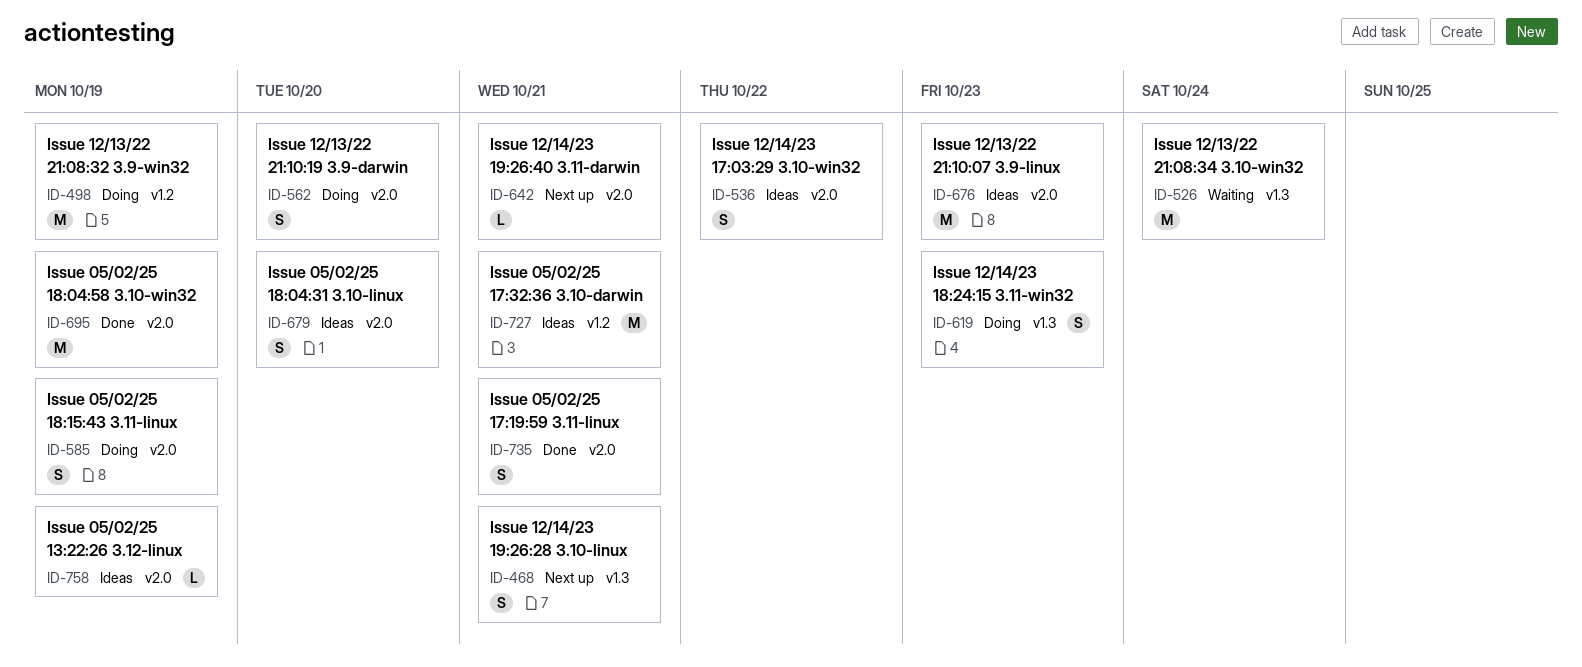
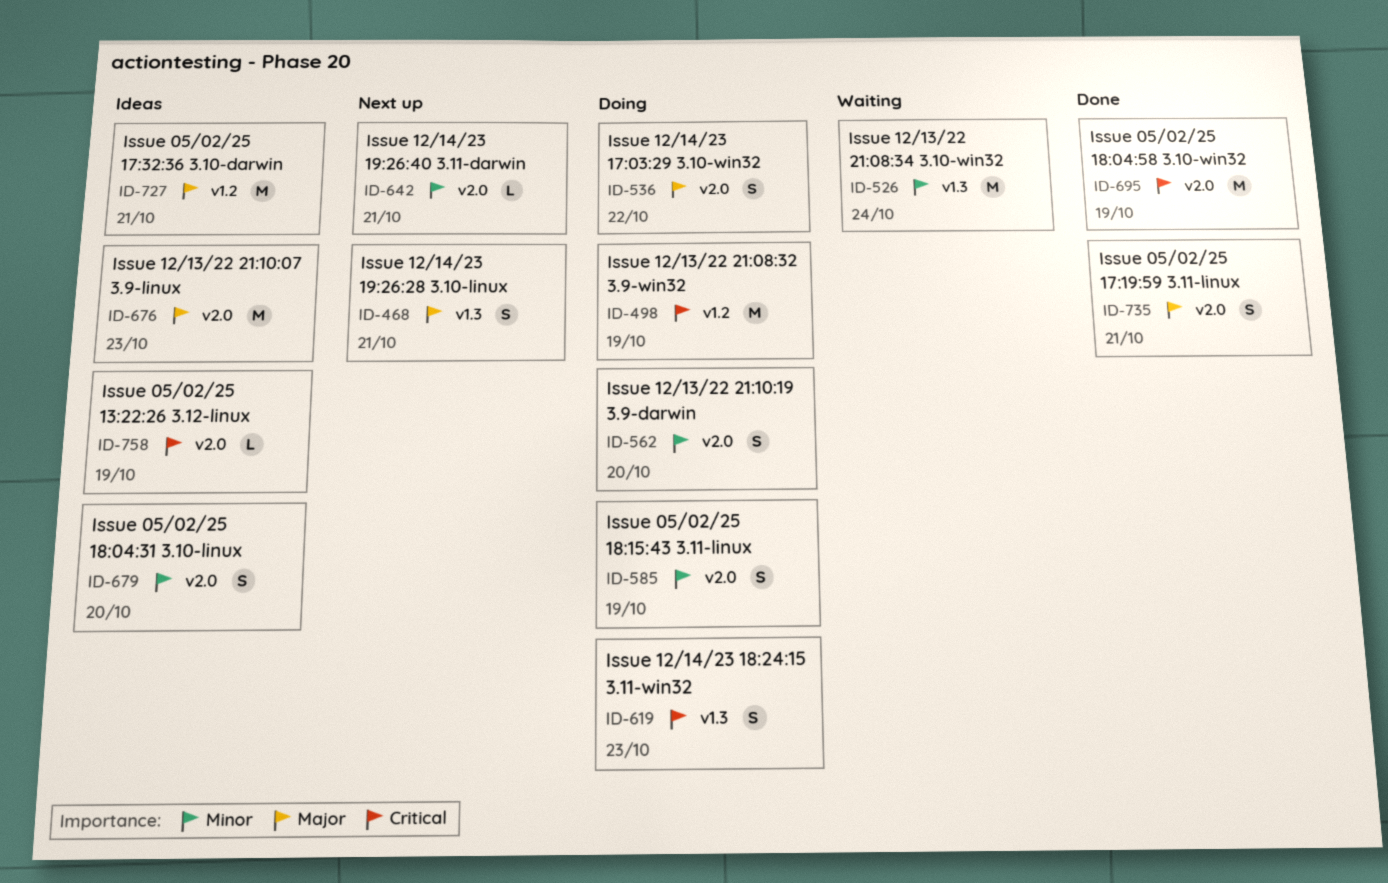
ID-536, status: Ideas -> Doing

